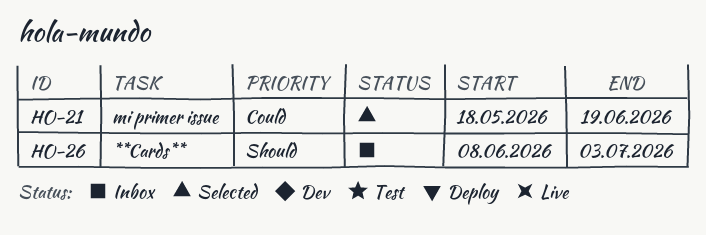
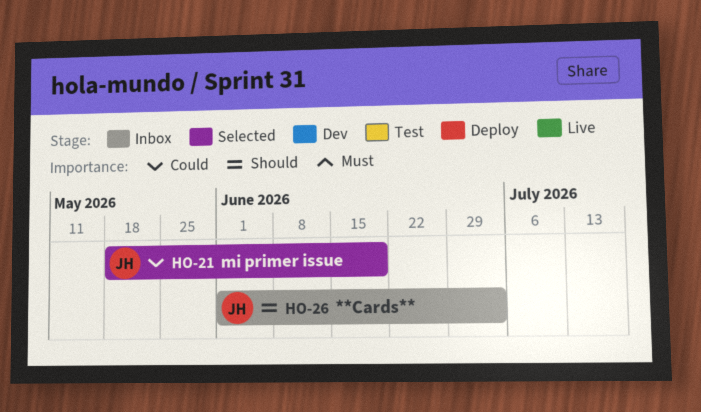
HO-26, start: Jun 8 -> Jun 1

